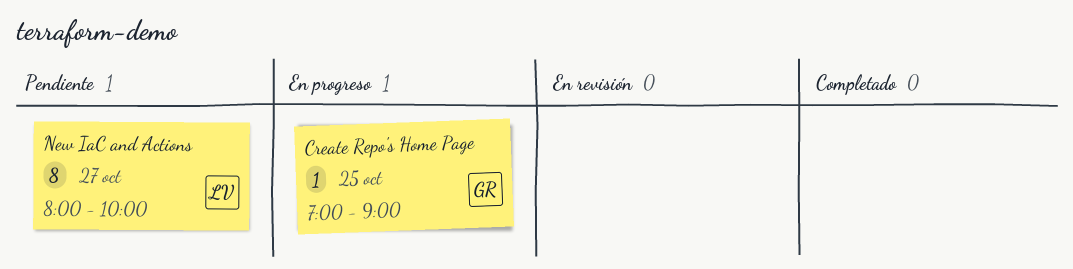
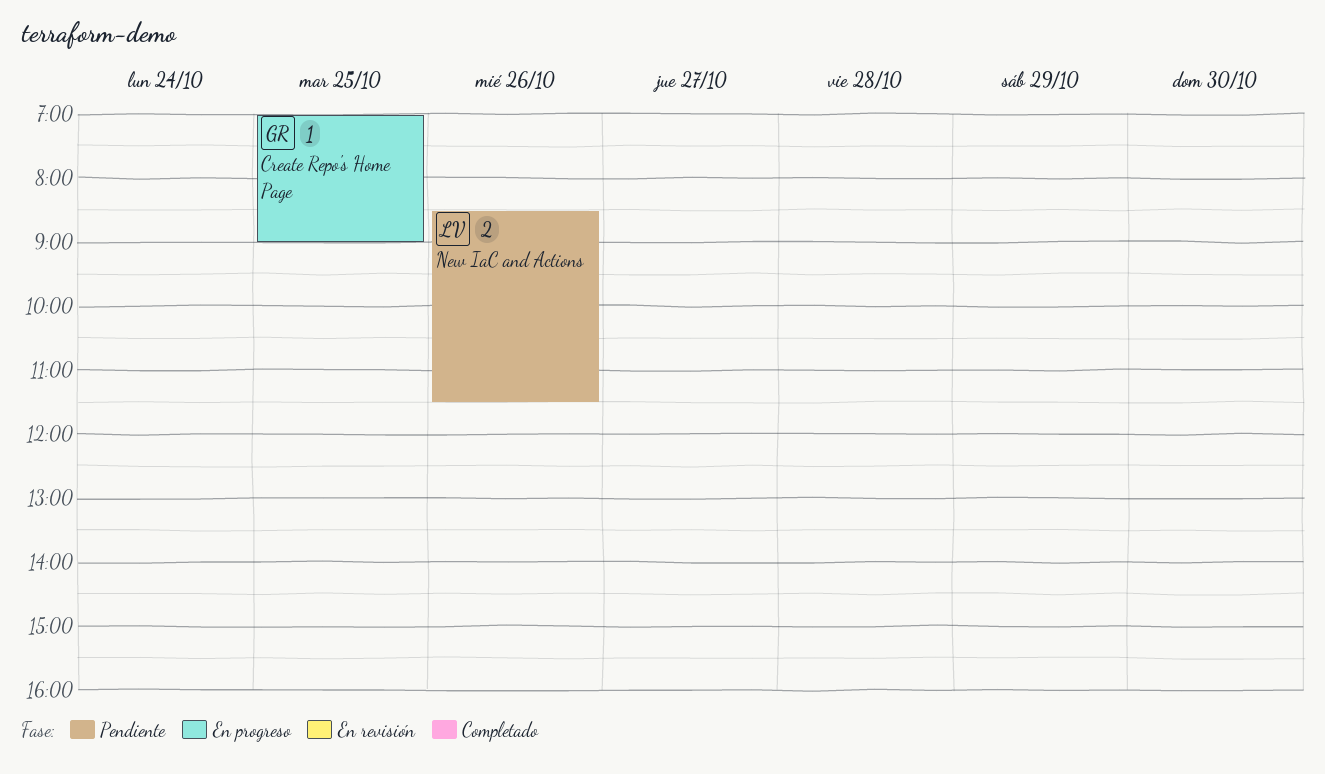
New IaC and Actions, estimate: 8 -> 2
New IaC and Actions, day: Oct 27 -> Oct 26
New IaC and Actions, begins: 08:00 -> 08:30
New IaC and Actions, ends: 10:00 -> 11:30

